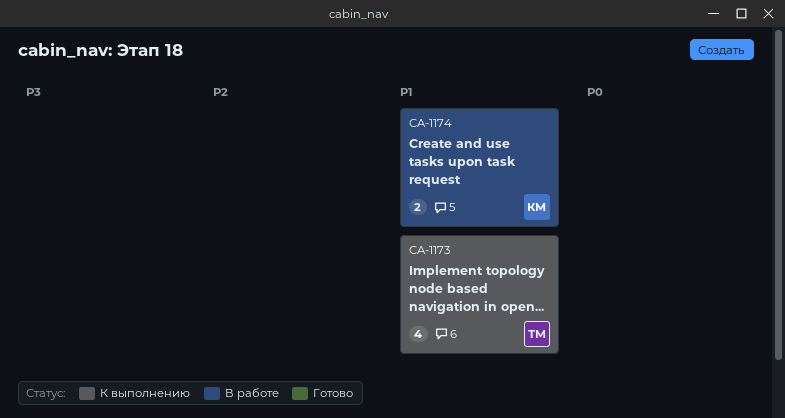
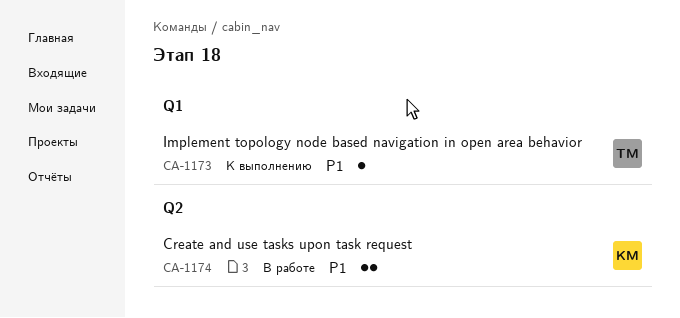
CA-1173, estimate: 4 -> 1

